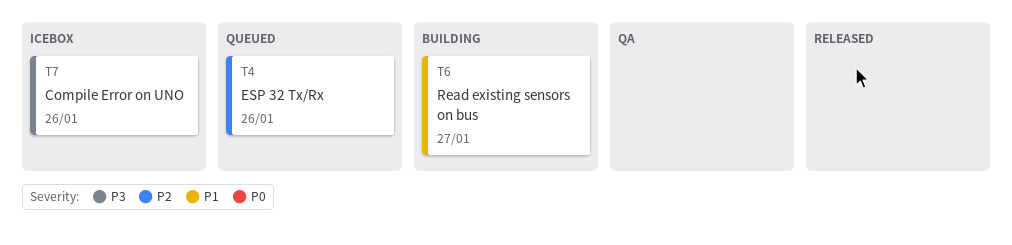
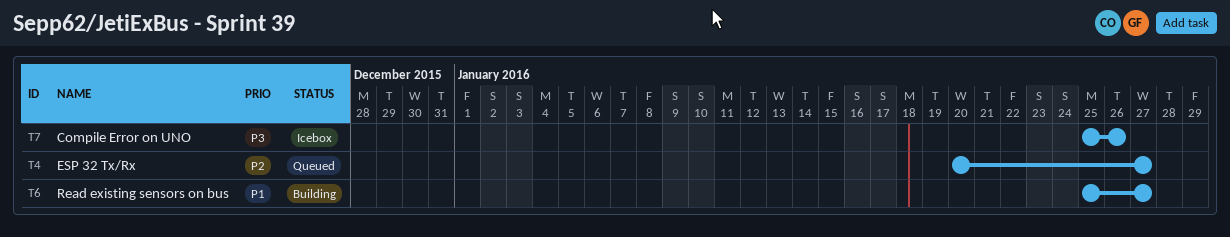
T4, due: Jan 26 -> Jan 27

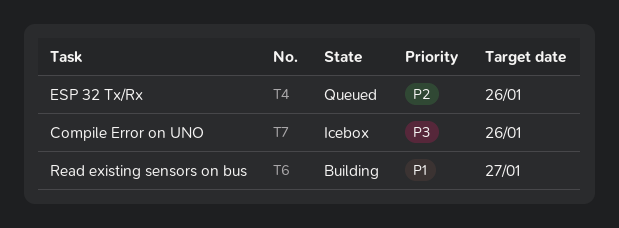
T4, due: Jan 27 -> Jan 26

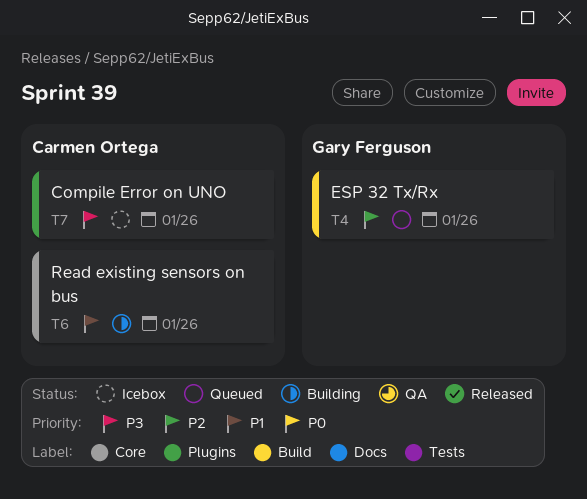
T6, due: Jan 27 -> Jan 26

